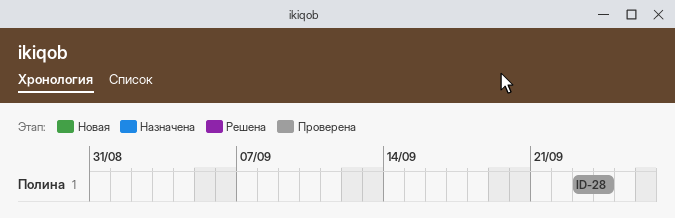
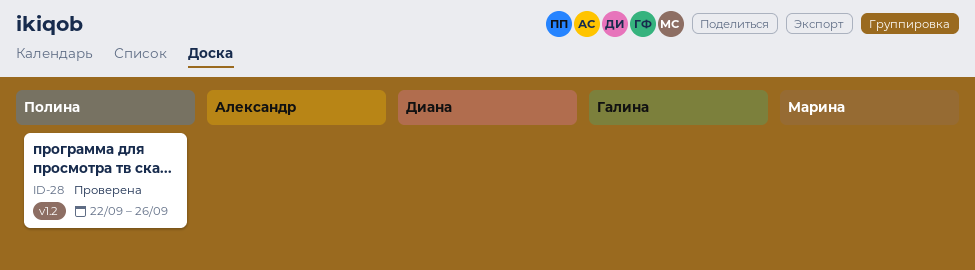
ID-28, start: Sep 23 -> Sep 22
ID-28, due: Sep 24 -> Sep 26

